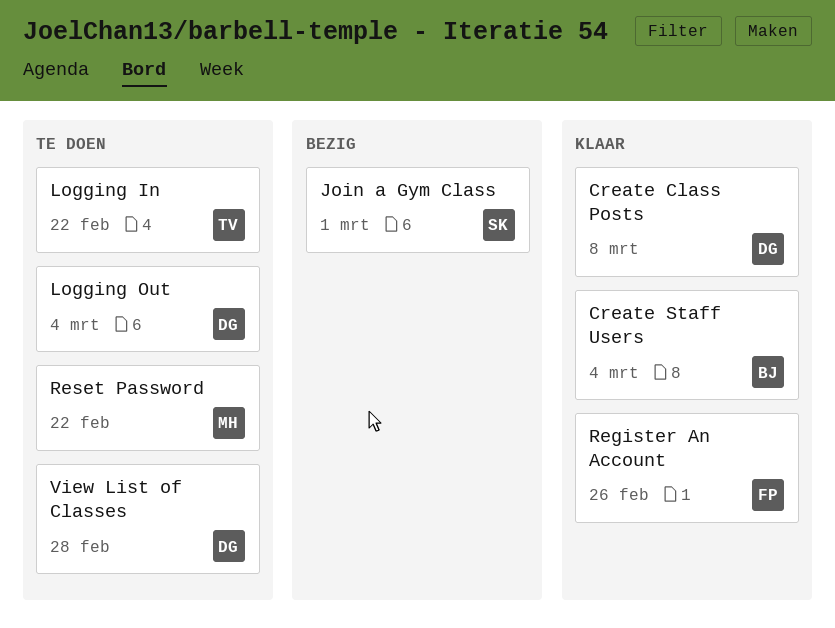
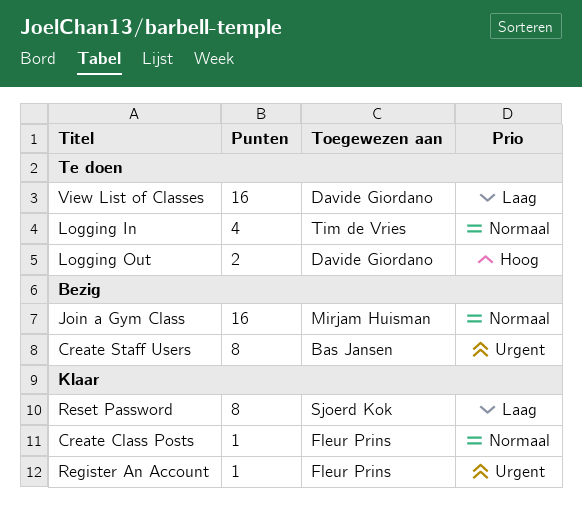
Create Class Posts, owner: Davide Giordano -> Fleur Prins
Create Staff Users, status: Klaar -> Bezig
Join a Gym Class, owner: Sjoerd Kok -> Mirjam Huisman
Reset Password, status: Te doen -> Klaar
Reset Password, owner: Mirjam Huisman -> Sjoerd Kok

